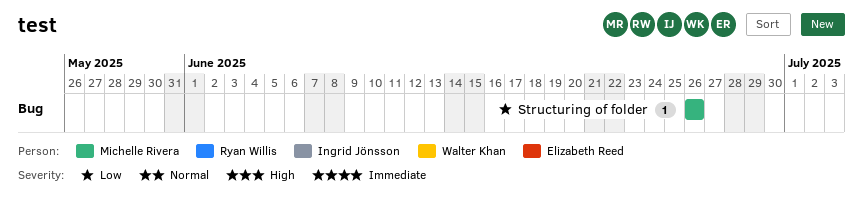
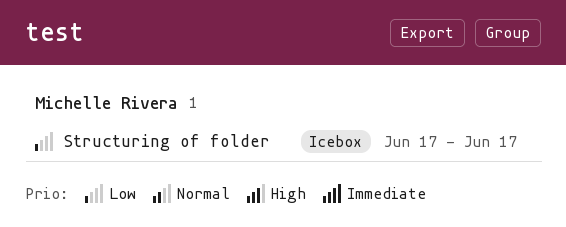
Structuring of folder, start: Jun 26 -> Jun 17
Structuring of folder, due: Jun 26 -> Jun 17

